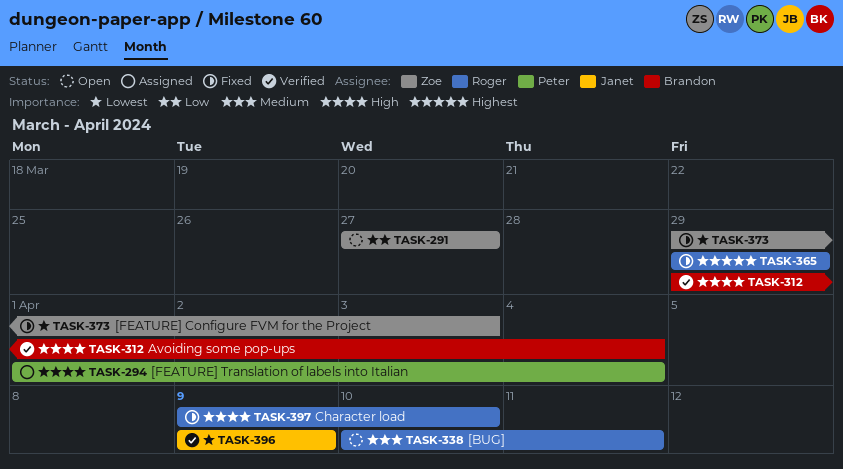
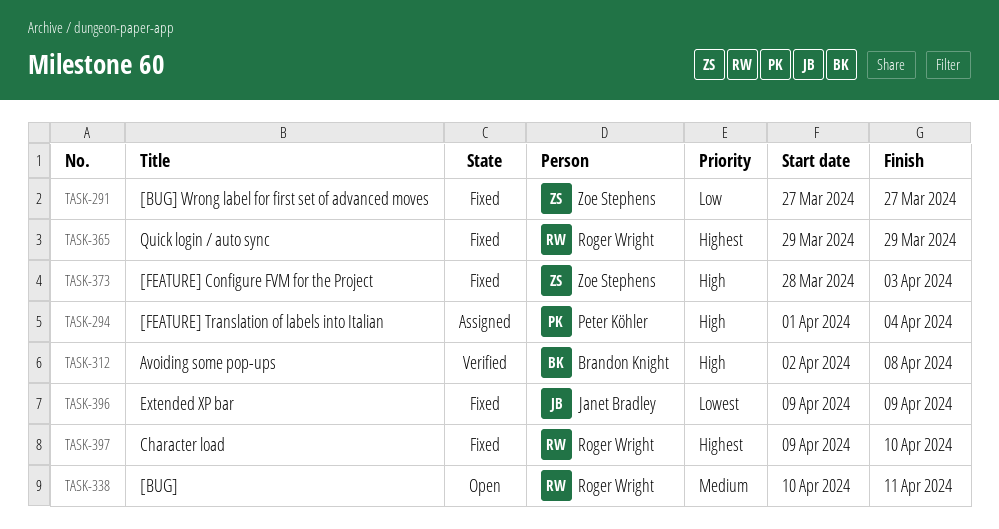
TASK-291, status: Open -> Fixed
TASK-312, start: Mar 29 -> Apr 2
TASK-312, due: Apr 4 -> Apr 8
TASK-373, priority: Lowest -> High
TASK-373, start: Mar 29 -> Mar 28
TASK-396, status: Verified -> Fixed
TASK-397, priority: High -> Highest

